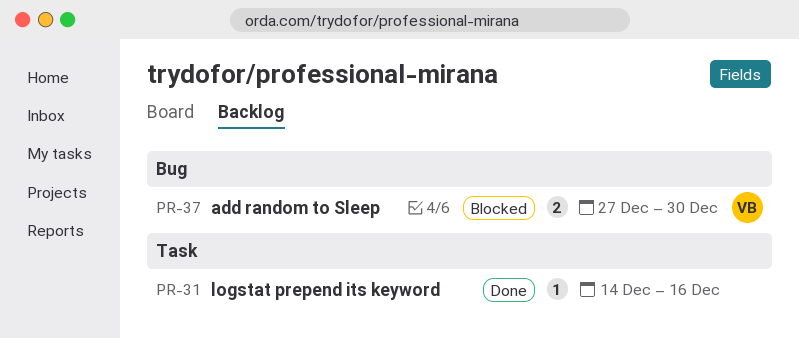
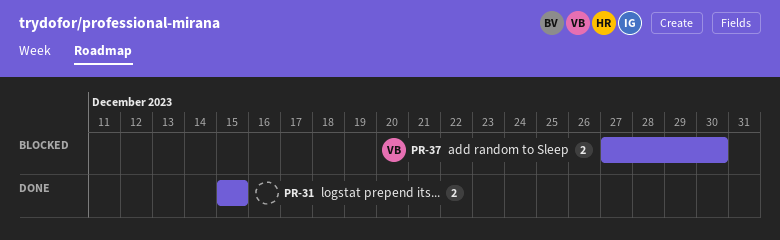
PR-31, estimate: 1 -> 2
PR-31, start: Dec 14 -> Dec 15
PR-31, due: Dec 16 -> Dec 15

